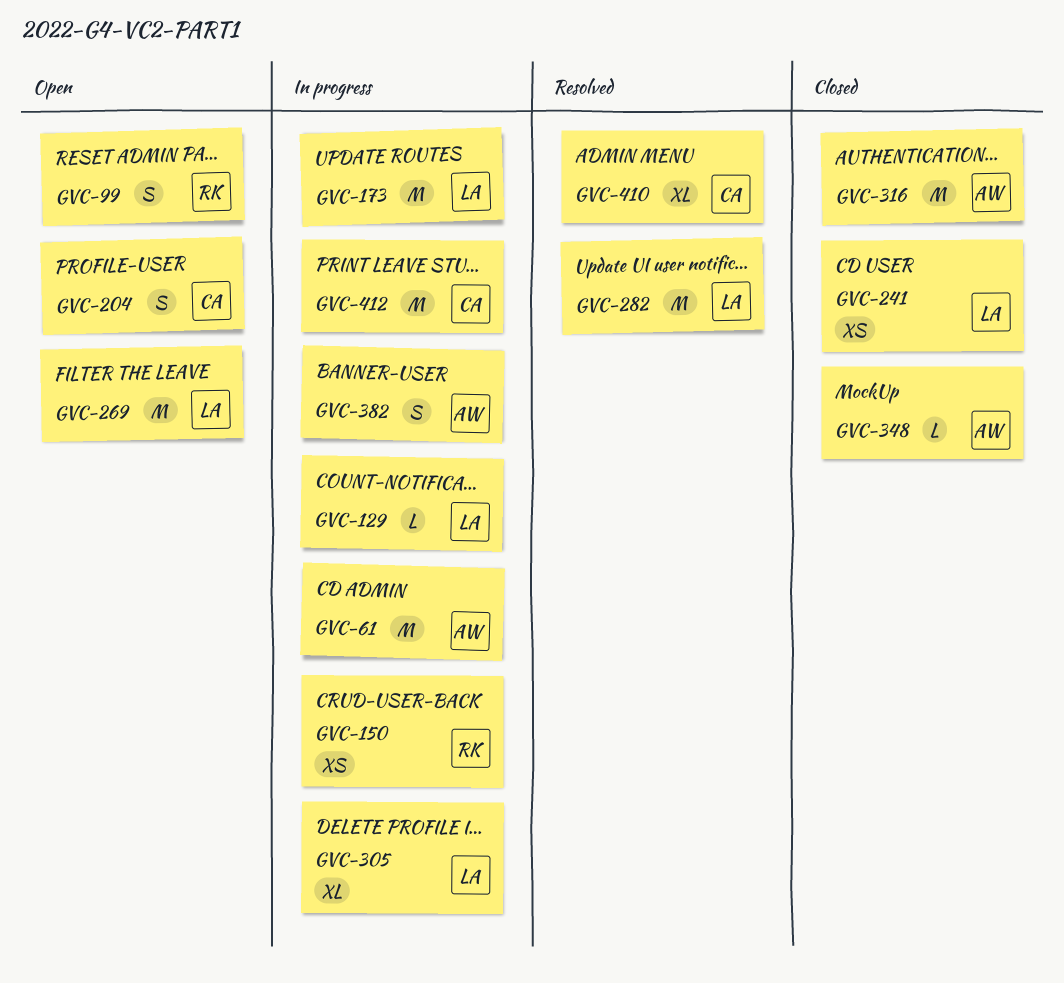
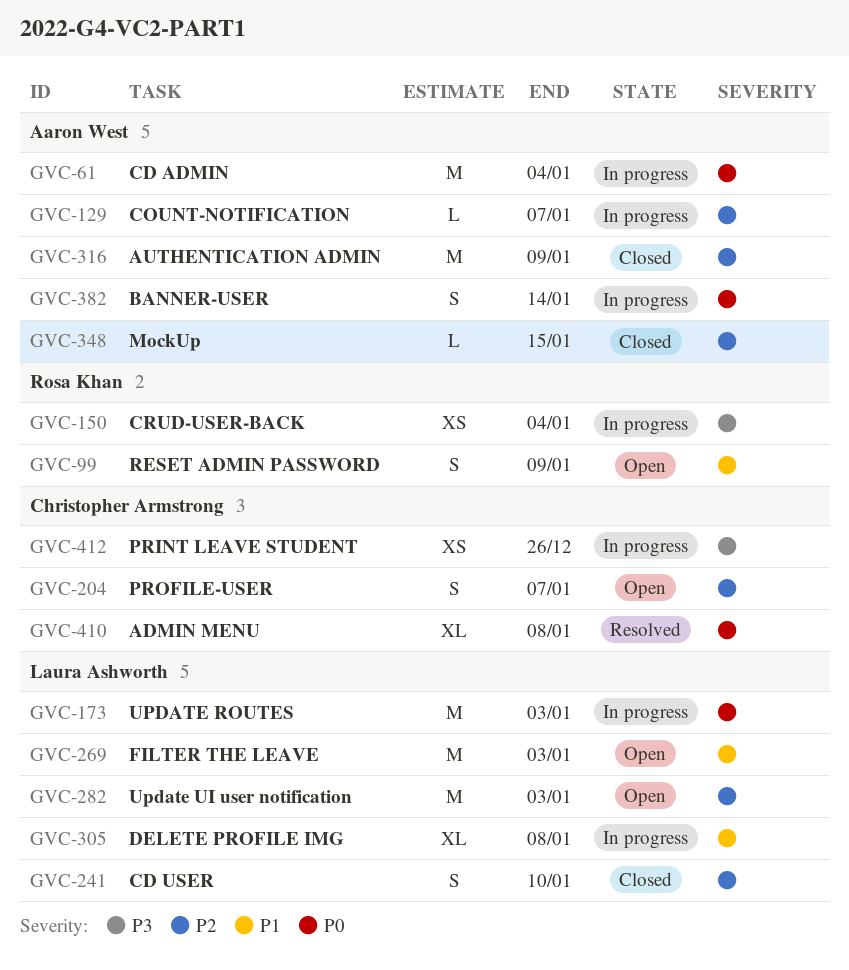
GVC-129, owner: Laura Ashworth -> Aaron West
GVC-241, estimate: XS -> S
GVC-282, status: Resolved -> Open
GVC-412, estimate: M -> XS

